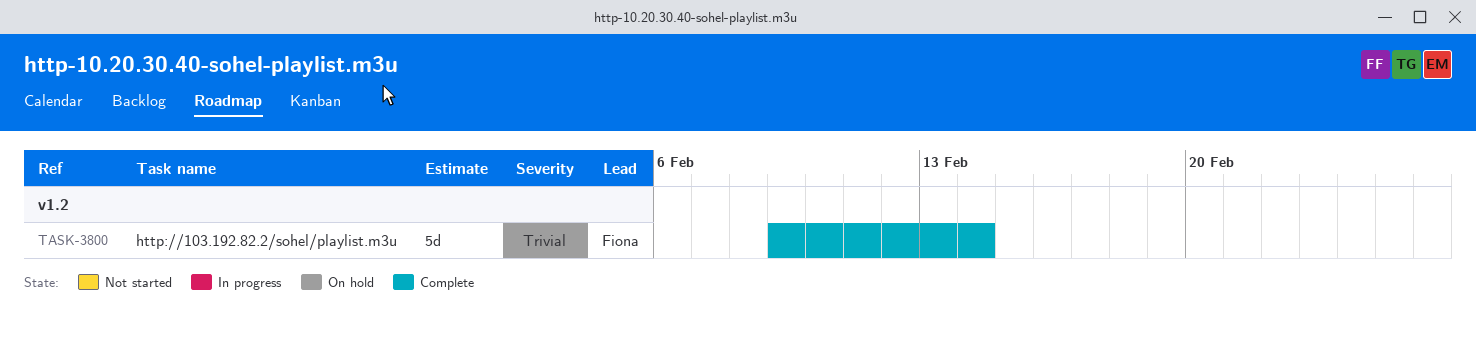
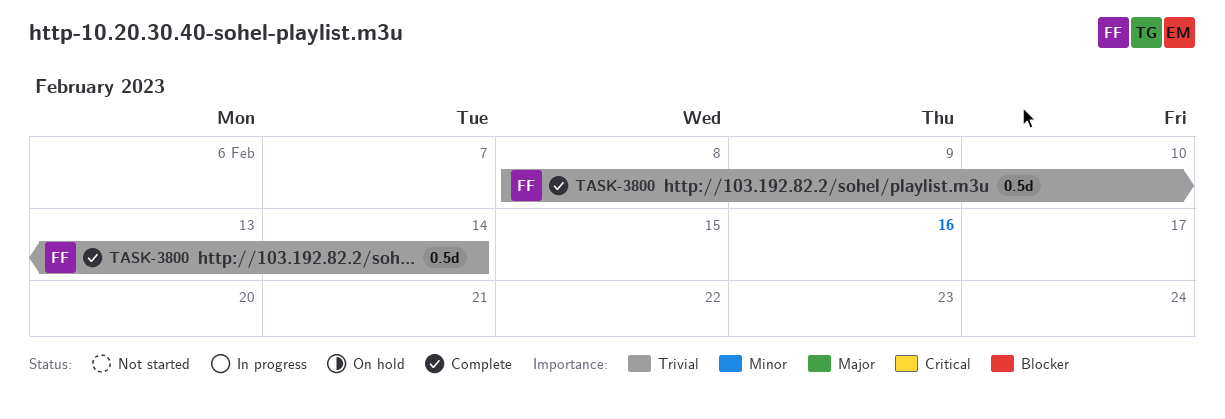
TASK-3800, estimate: 5d -> 0.5d
TASK-3800, start: Feb 9 -> Feb 8

